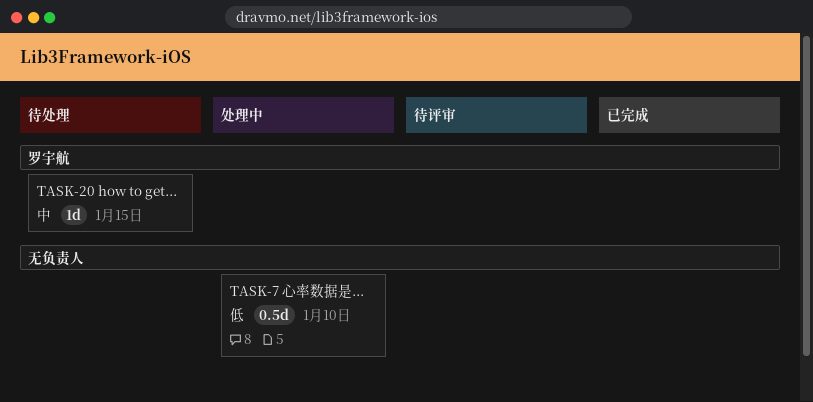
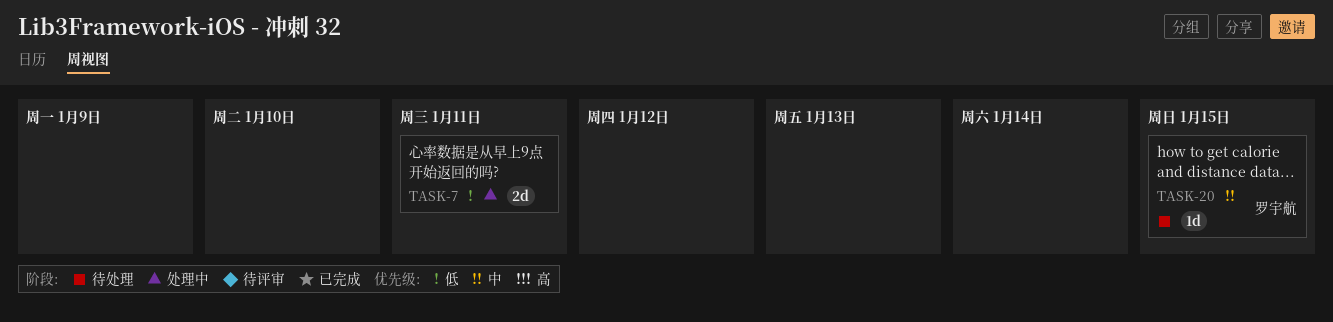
TASK-7, estimate: 0.5d -> 2d
TASK-7, due: Jan 10 -> Jan 11

